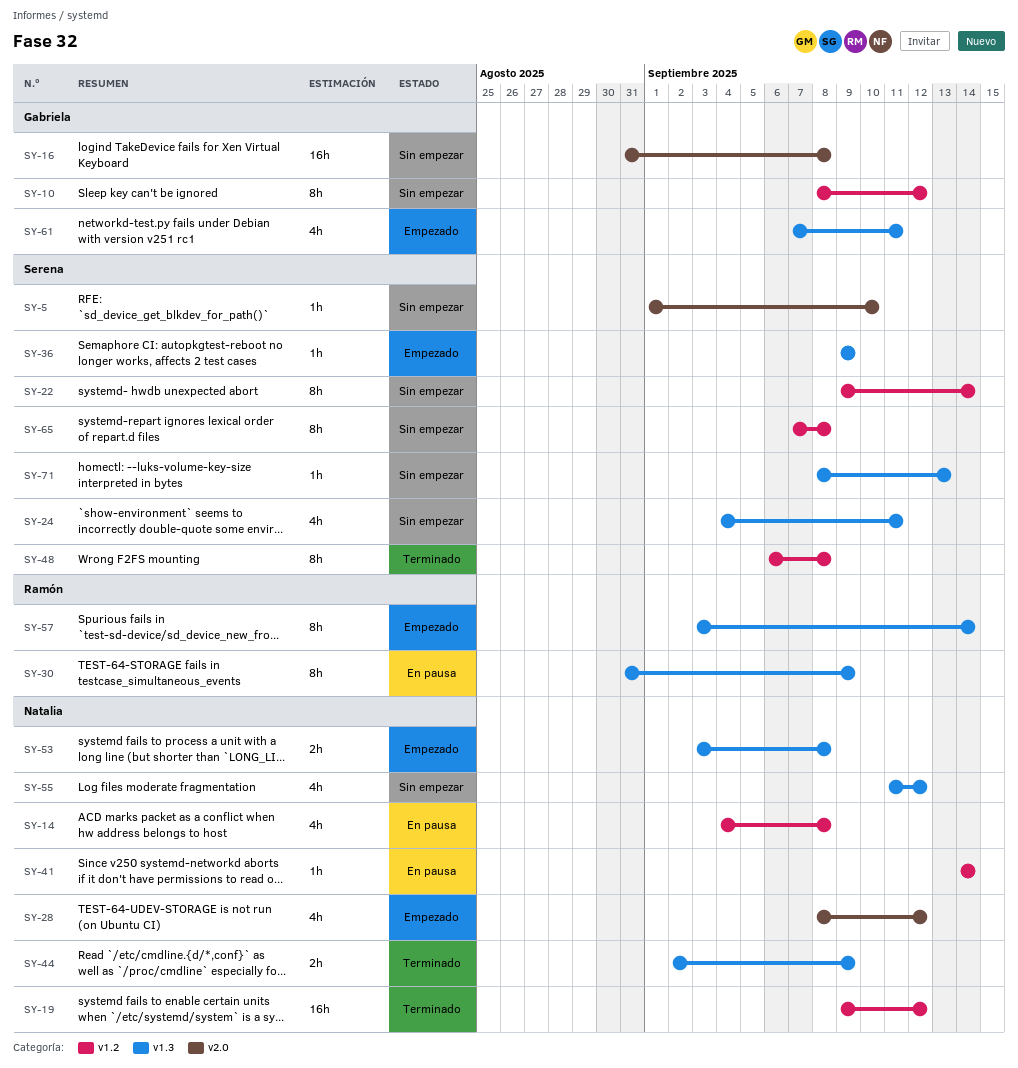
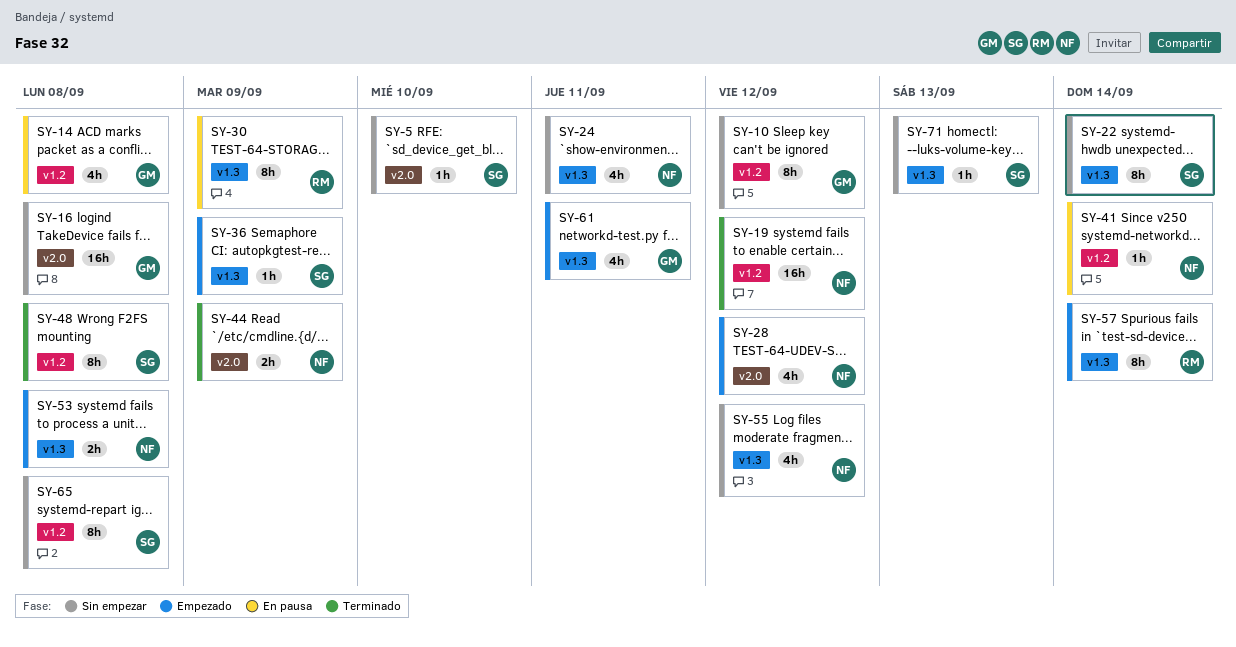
SY-14, owner: Natalia -> Gabriela
SY-22, label: v1.2 -> v1.3
SY-24, owner: Serena -> Natalia
SY-44, label: v1.3 -> v2.0

